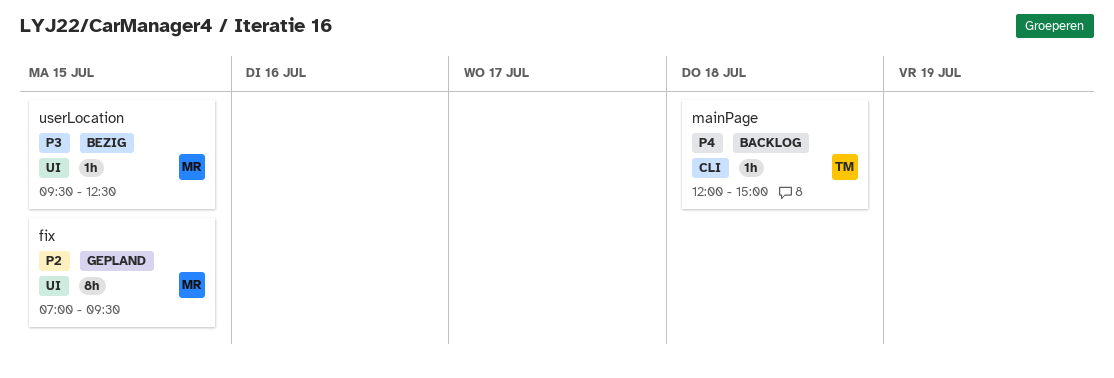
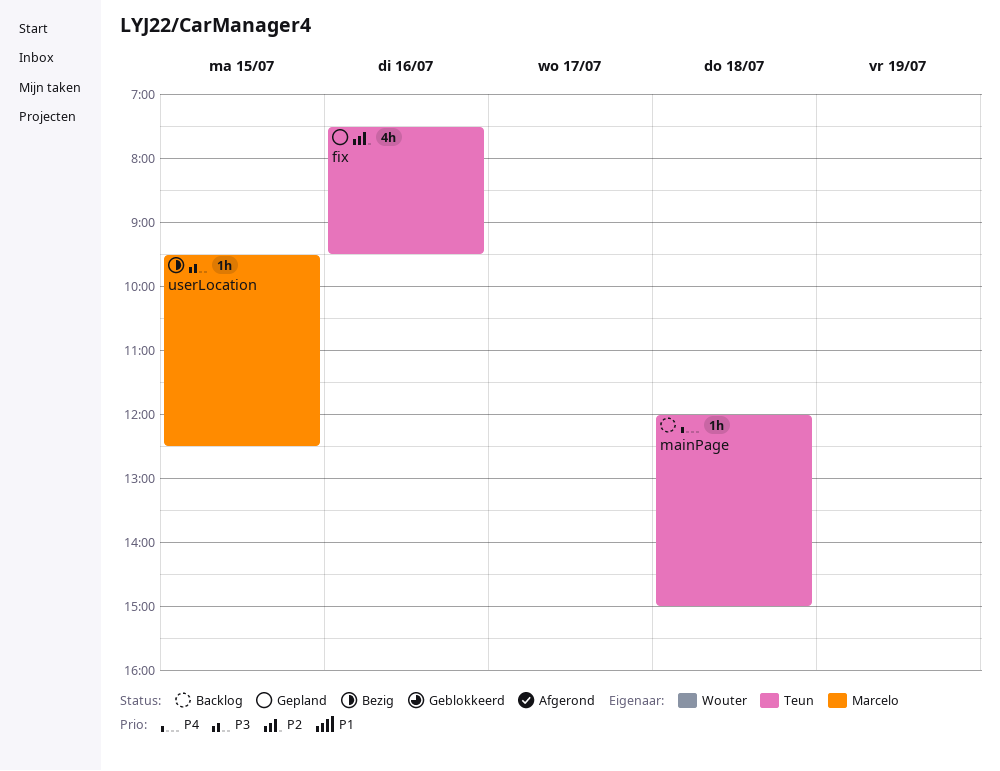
fix, owner: Marcelo -> Teun
fix, estimate: 8h -> 4h
fix, day: Jul 15 -> Jul 16
fix, begins: 07:00 -> 07:30

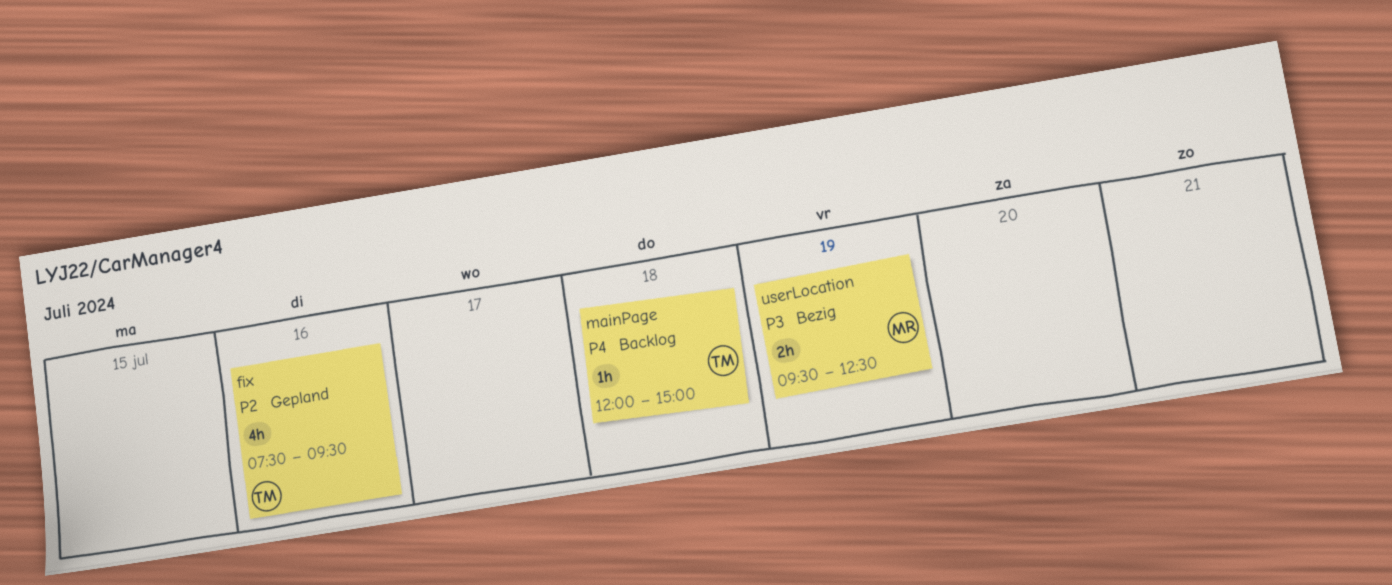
userLocation, estimate: 1h -> 2h
userLocation, day: Jul 15 -> Jul 19

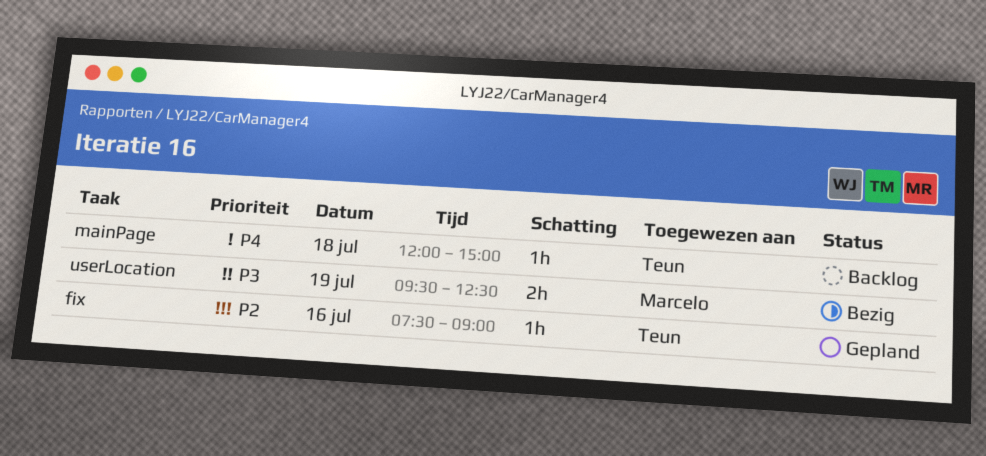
fix, estimate: 4h -> 1h
fix, ends: 09:30 -> 09:00

